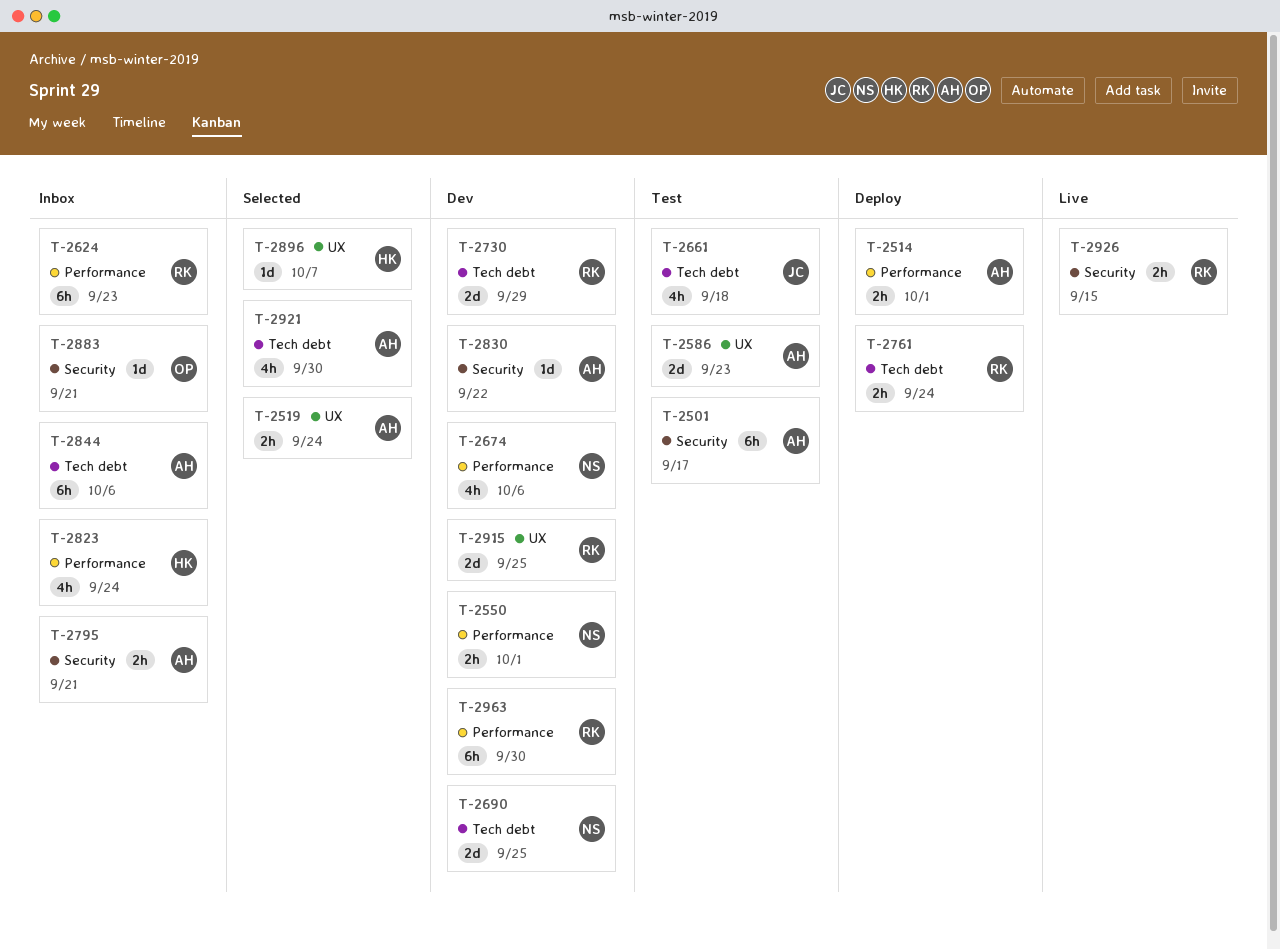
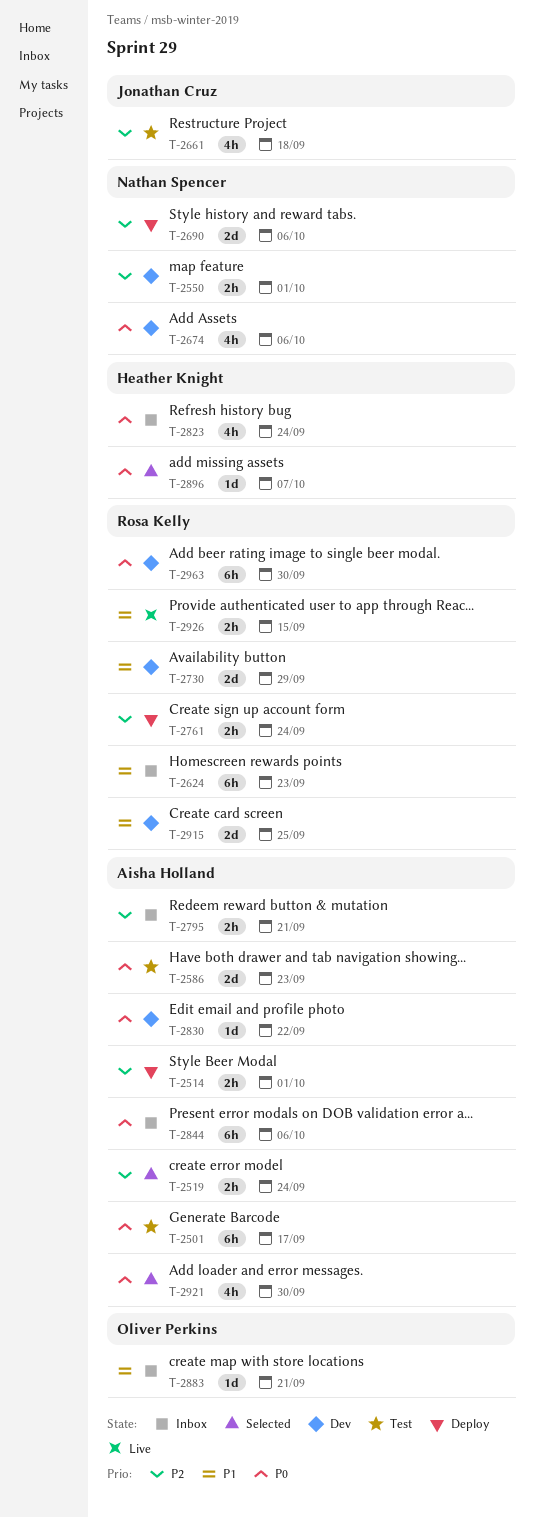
T-2690, status: Dev -> Deploy
T-2690, due: Sep 25 -> Oct 6

